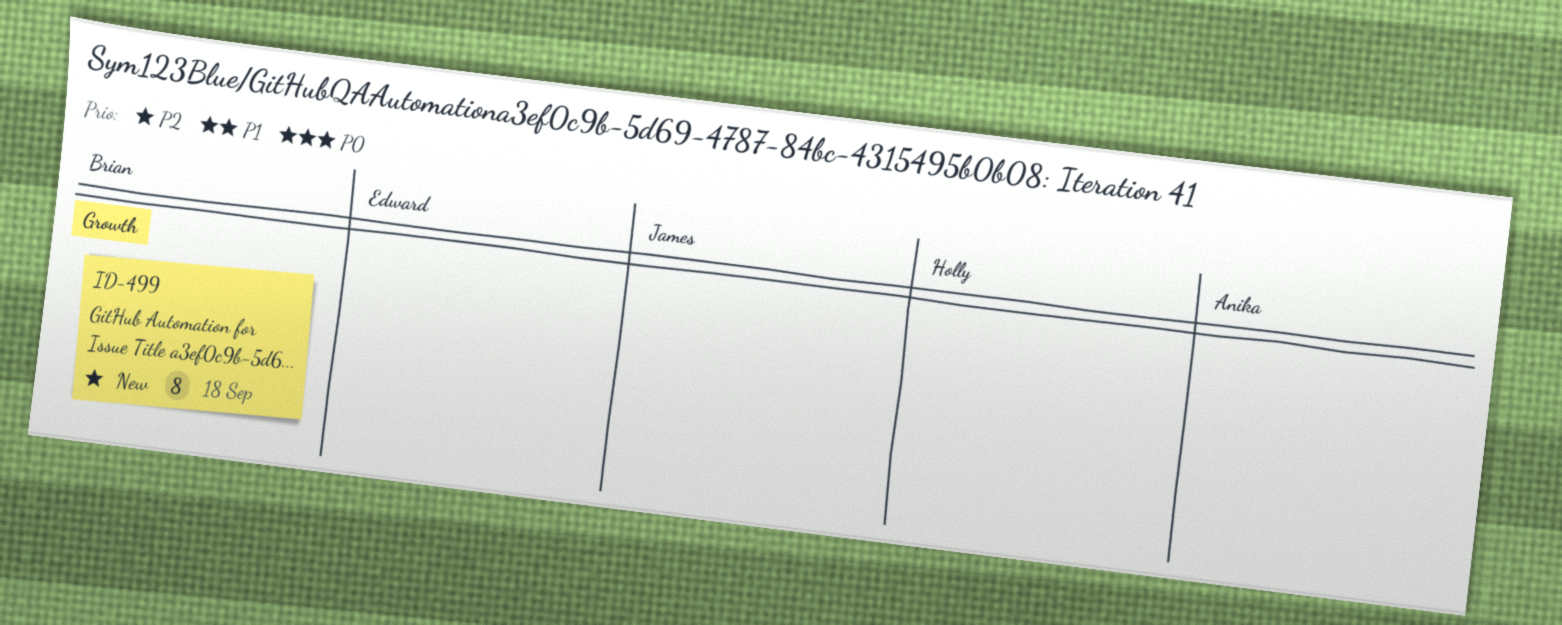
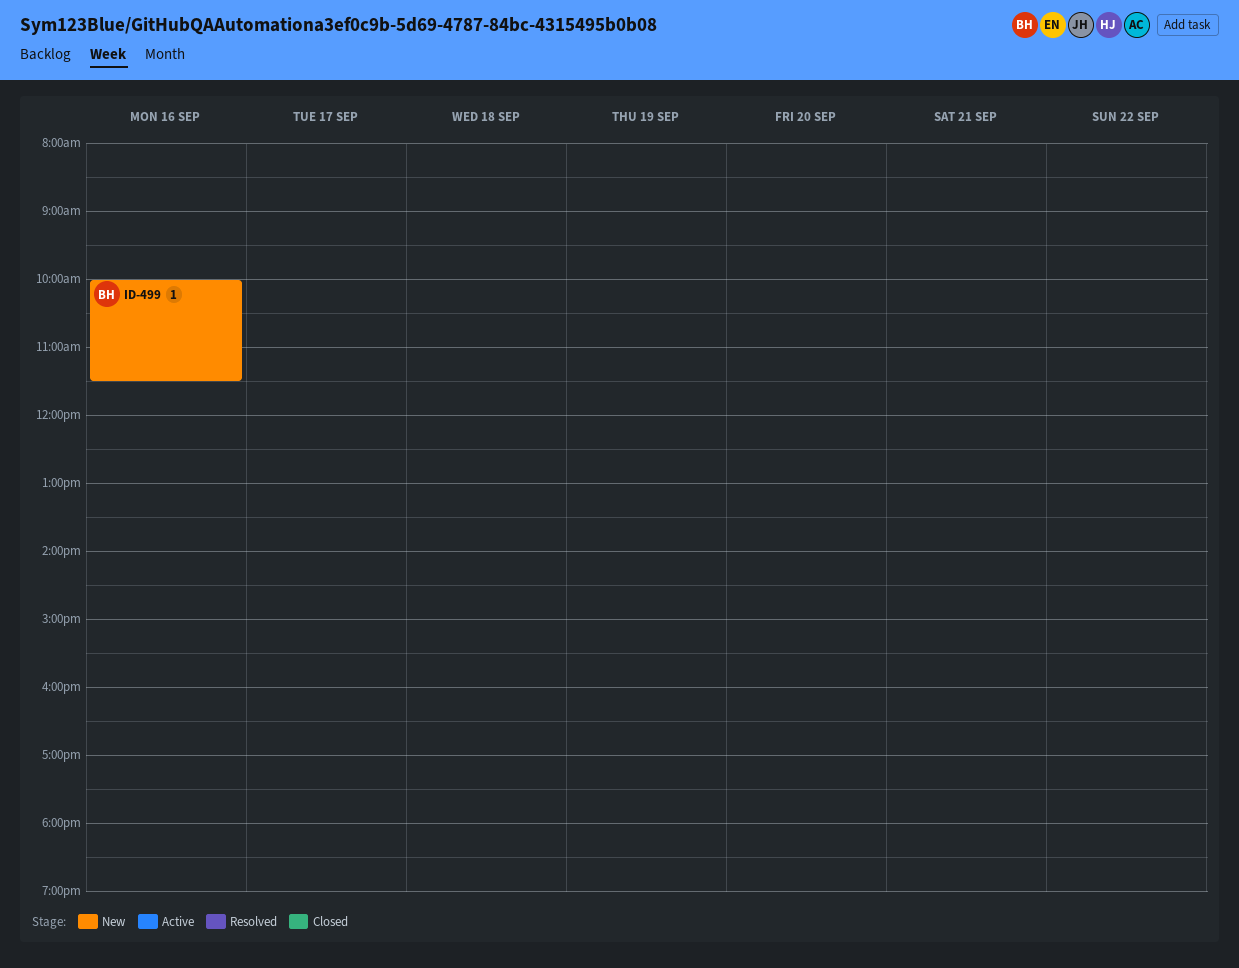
ID-499, estimate: 8 -> 1
ID-499, day: Sep 18 -> Sep 16

